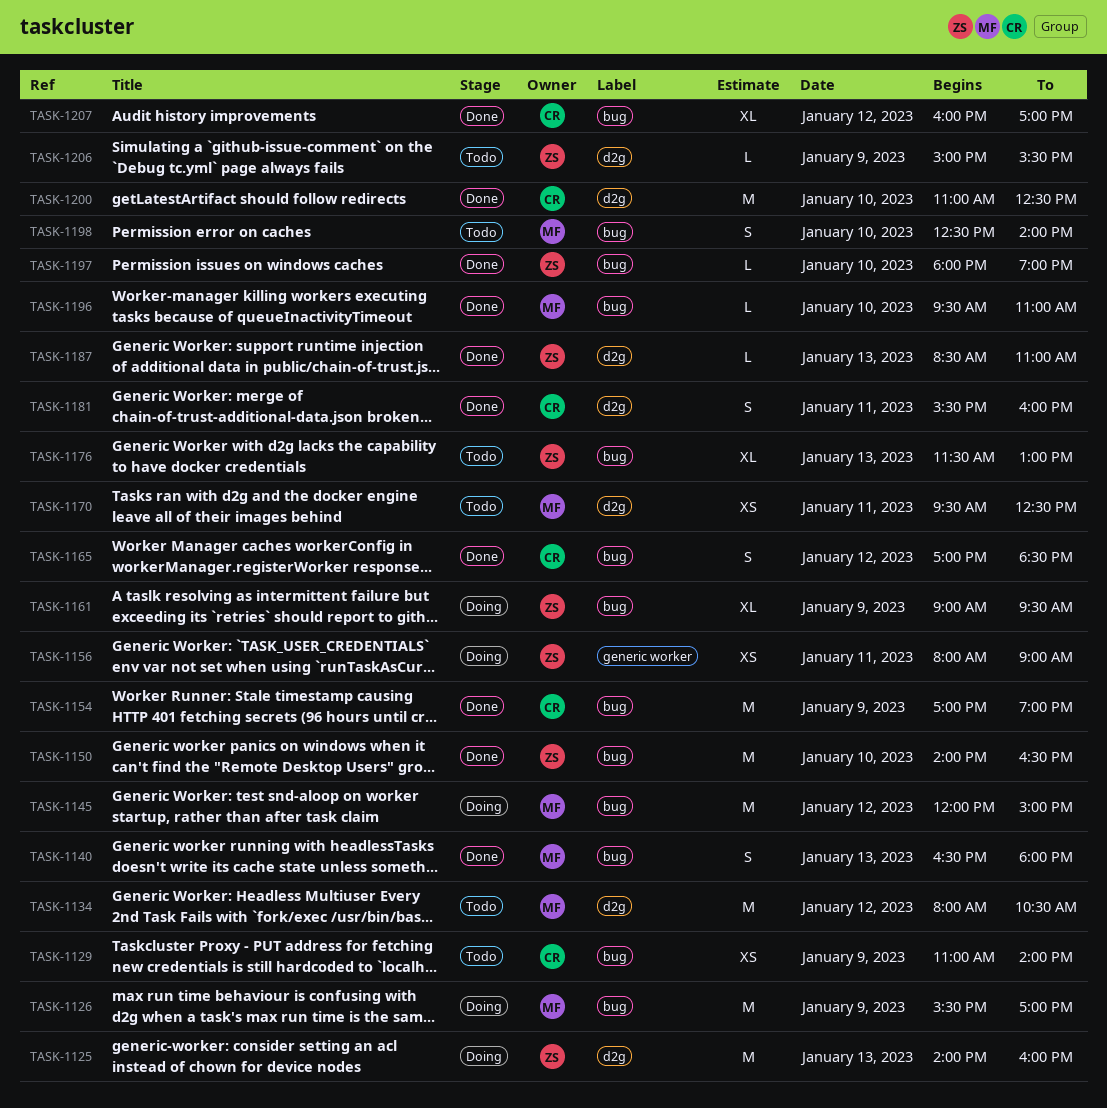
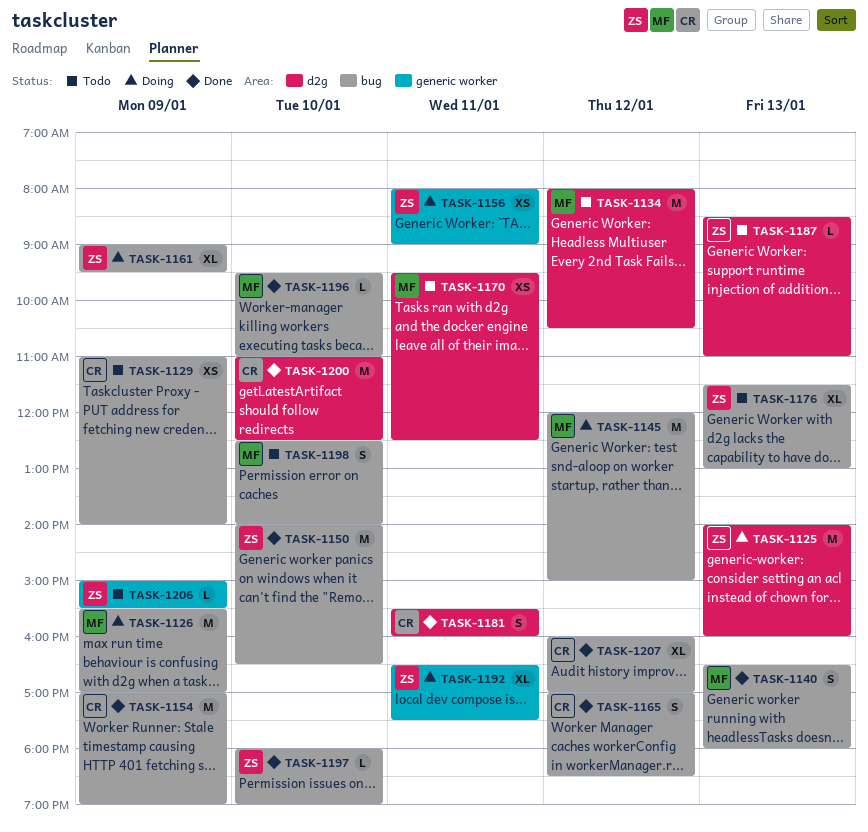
TASK-1187, status: Done -> Todo
TASK-1192: none -> present
TASK-1206, label: d2g -> generic worker

